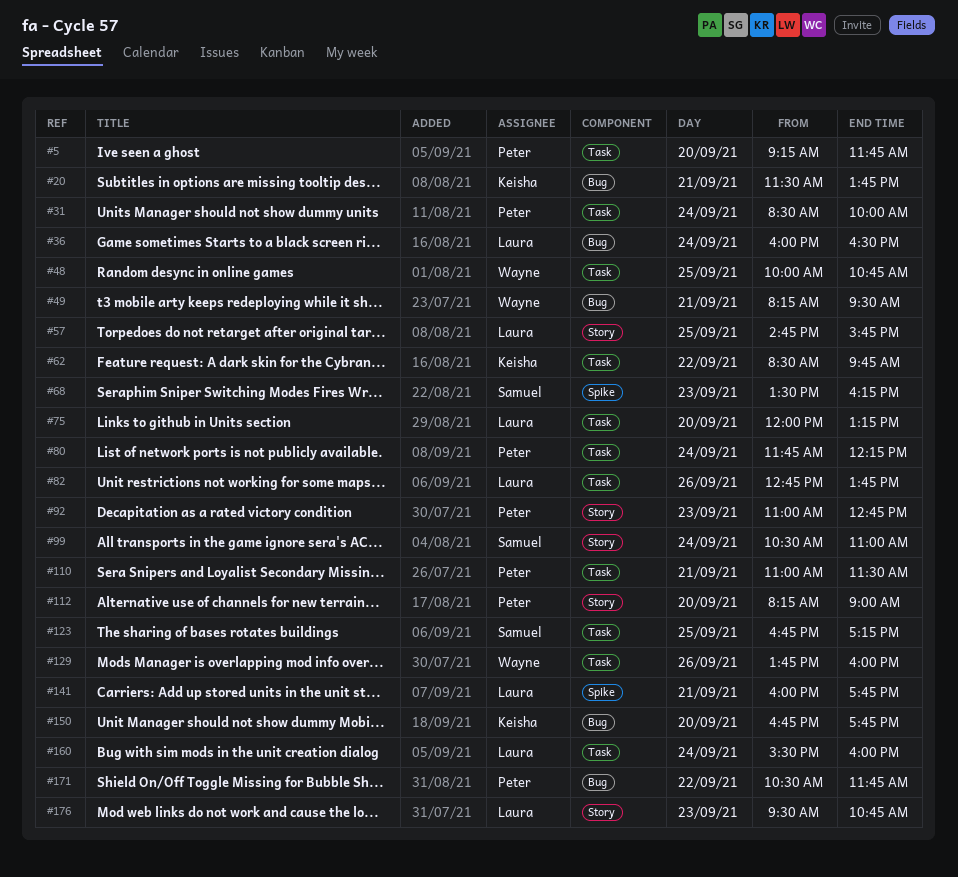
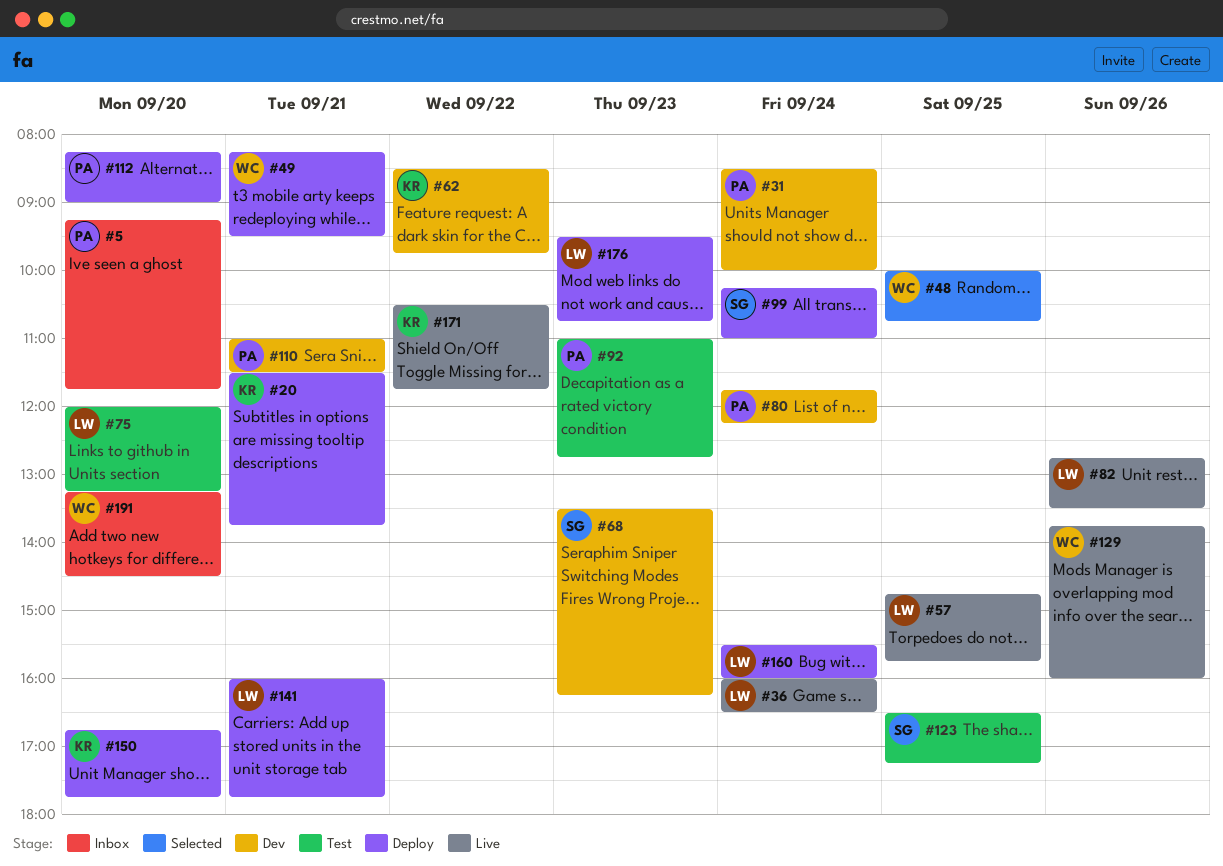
#82, ends: 13:45 -> 13:30
#99, begins: 10:30 -> 10:15
#123, begins: 16:45 -> 16:30
#171, owner: Peter -> Keisha
#191: none -> present

